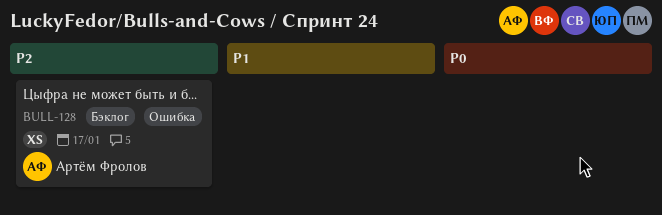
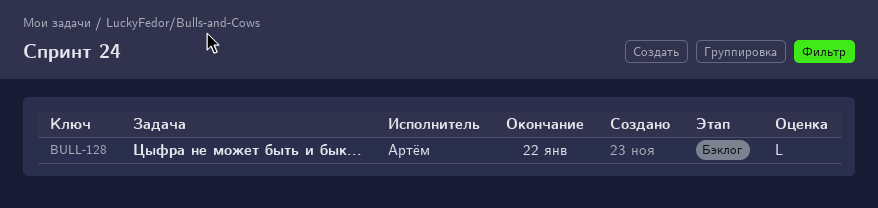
BULL-128, estimate: XS -> L
BULL-128, due: Jan 17 -> Jan 22

